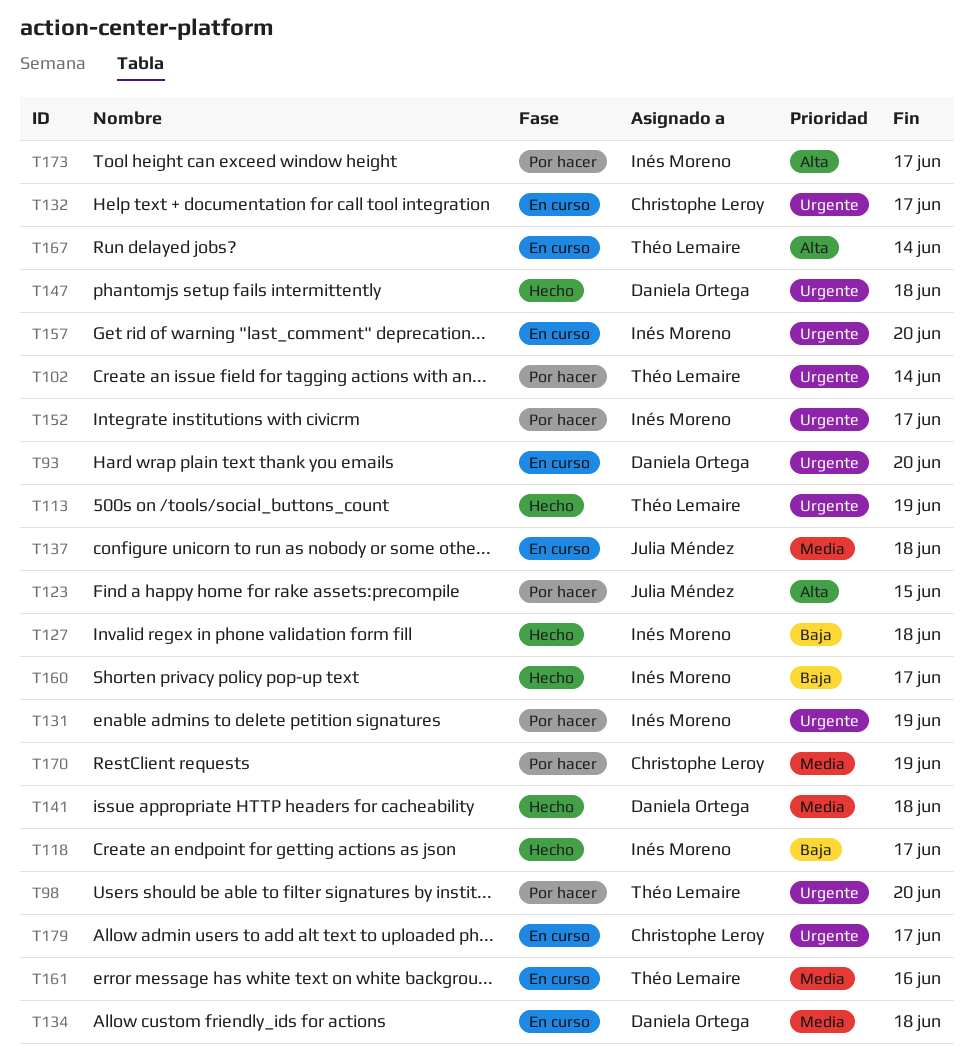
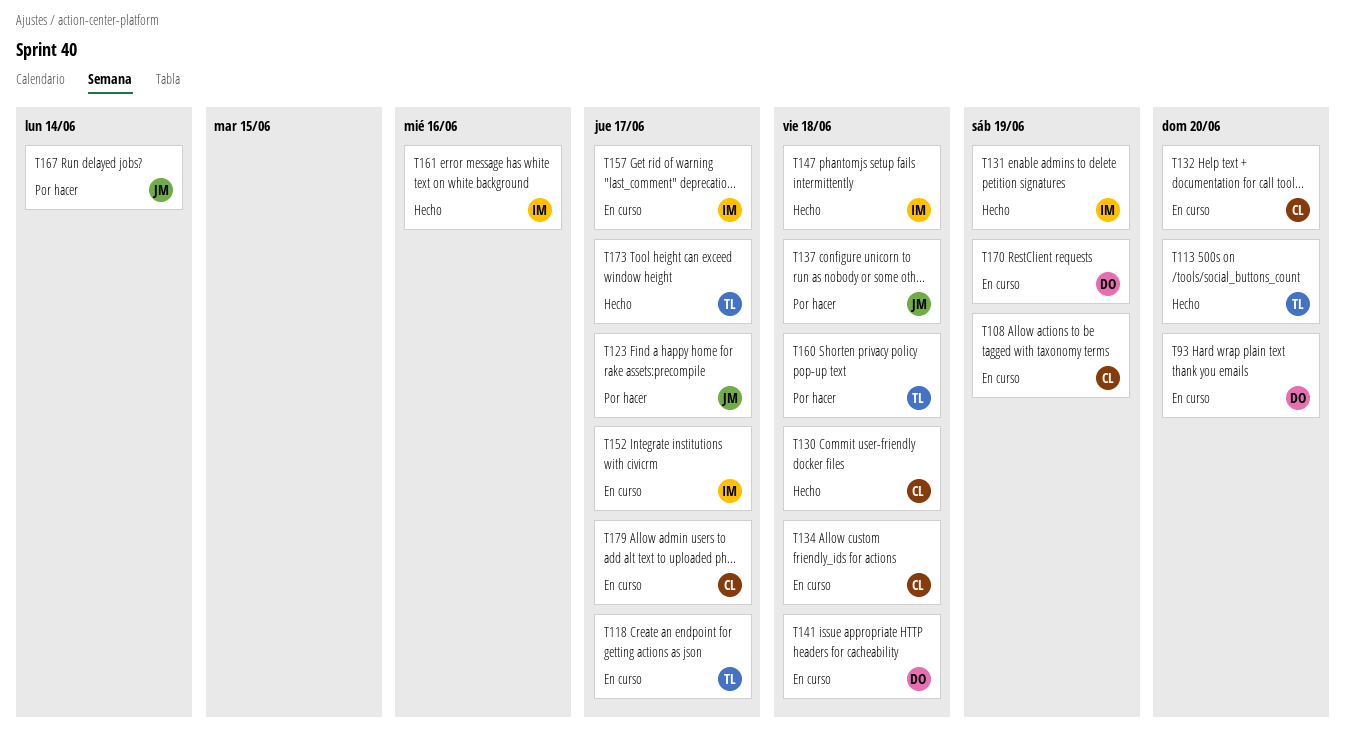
T98: present -> none
T102: present -> none
T108: none -> present
T113, due: Jun 19 -> Jun 20
T118, status: Hecho -> En curso
T118, owner: Inés Moreno -> Théo Lemaire
T123, due: Jun 15 -> Jun 17
T127: present -> none
T130: none -> present
T131, status: Por hacer -> Hecho
T132, due: Jun 17 -> Jun 20
T134, owner: Daniela Ortega -> Christophe Leroy
T137, status: En curso -> Por hacer
T141, status: Hecho -> En curso
T147, owner: Daniela Ortega -> Inés Moreno
T152, status: Por hacer -> En curso
T157, due: Jun 20 -> Jun 17
T160, status: Hecho -> Por hacer
T160, owner: Inés Moreno -> Théo Lemaire
T160, due: Jun 17 -> Jun 18
T161, status: En curso -> Hecho
T161, owner: Théo Lemaire -> Inés Moreno
T167, status: En curso -> Por hacer
T167, owner: Théo Lemaire -> Julia Méndez
T170, status: Por hacer -> En curso
T170, owner: Christophe Leroy -> Daniela Ortega
T173, status: Por hacer -> Hecho
T173, owner: Inés Moreno -> Théo Lemaire

